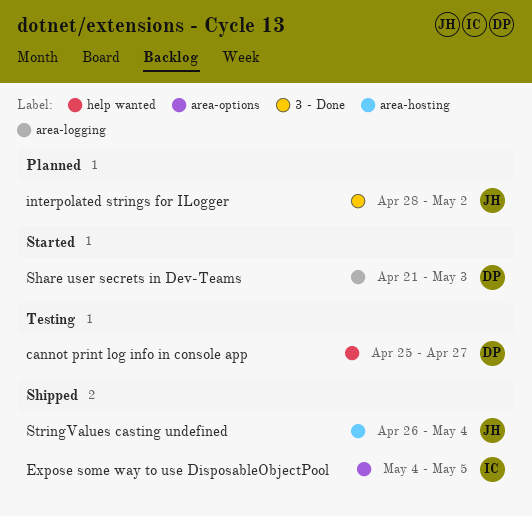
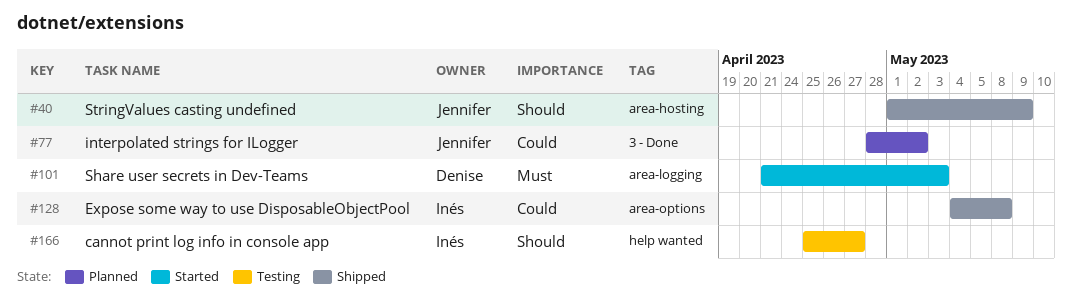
cannot print log info in console app, owner: Denise -> Inés
Expose some way to use DisposableObjectPool, due: May 5 -> May 8
StringValues casting undefined, start: Apr 26 -> May 1
StringValues casting undefined, due: May 4 -> May 9

